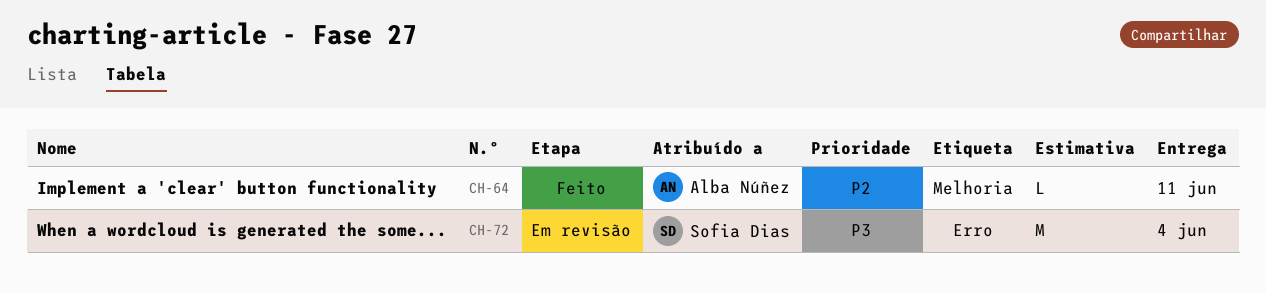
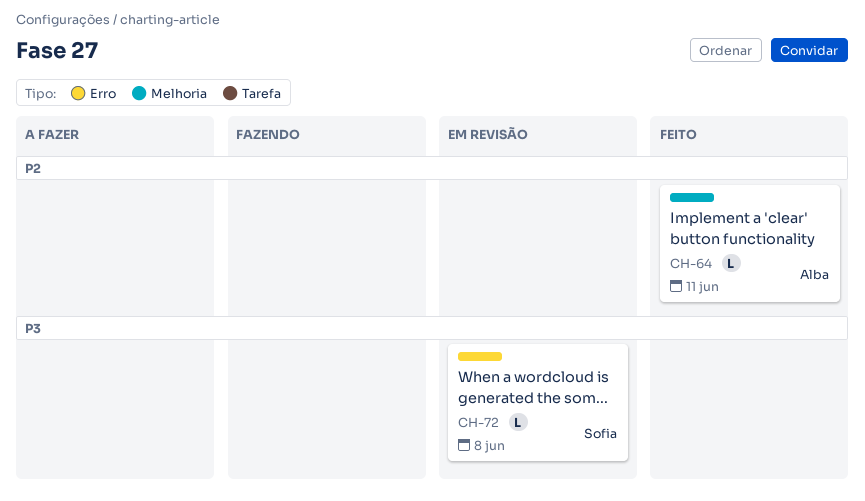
CH-72, estimate: M -> L
CH-72, due: Jun 4 -> Jun 8

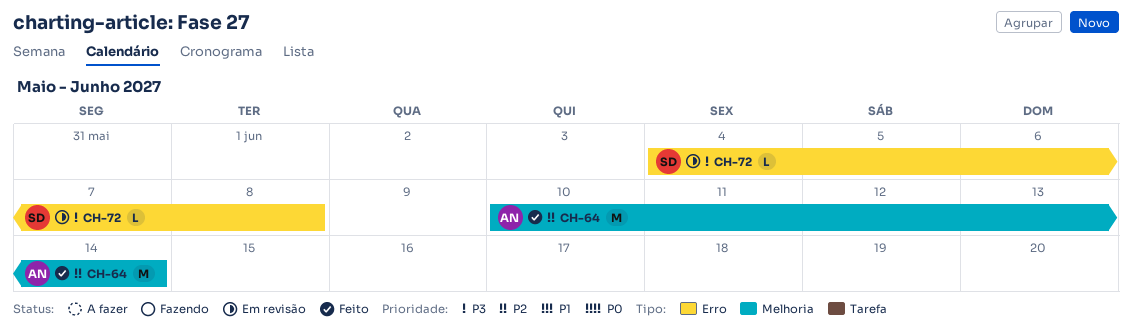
CH-64, estimate: L -> M
CH-64, due: Jun 11 -> Jun 14

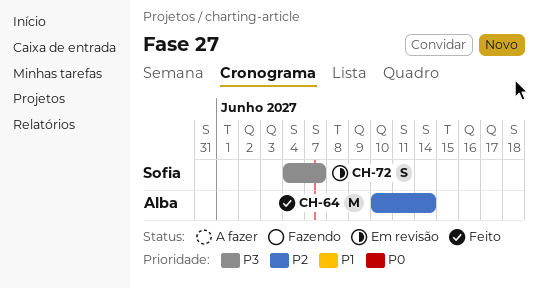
CH-72, estimate: L -> S
CH-72, due: Jun 8 -> Jun 7

